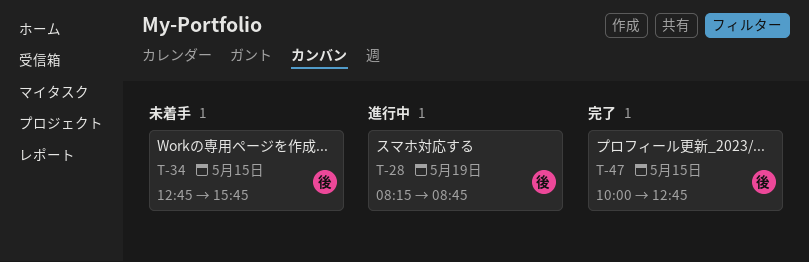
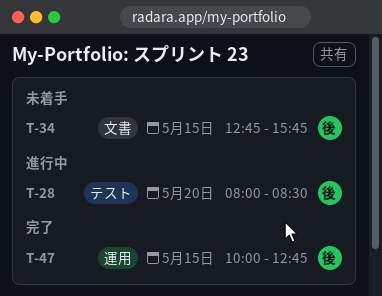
T-28, day: May 19 -> May 20
T-28, begins: 08:15 -> 08:00
T-28, ends: 08:45 -> 08:30

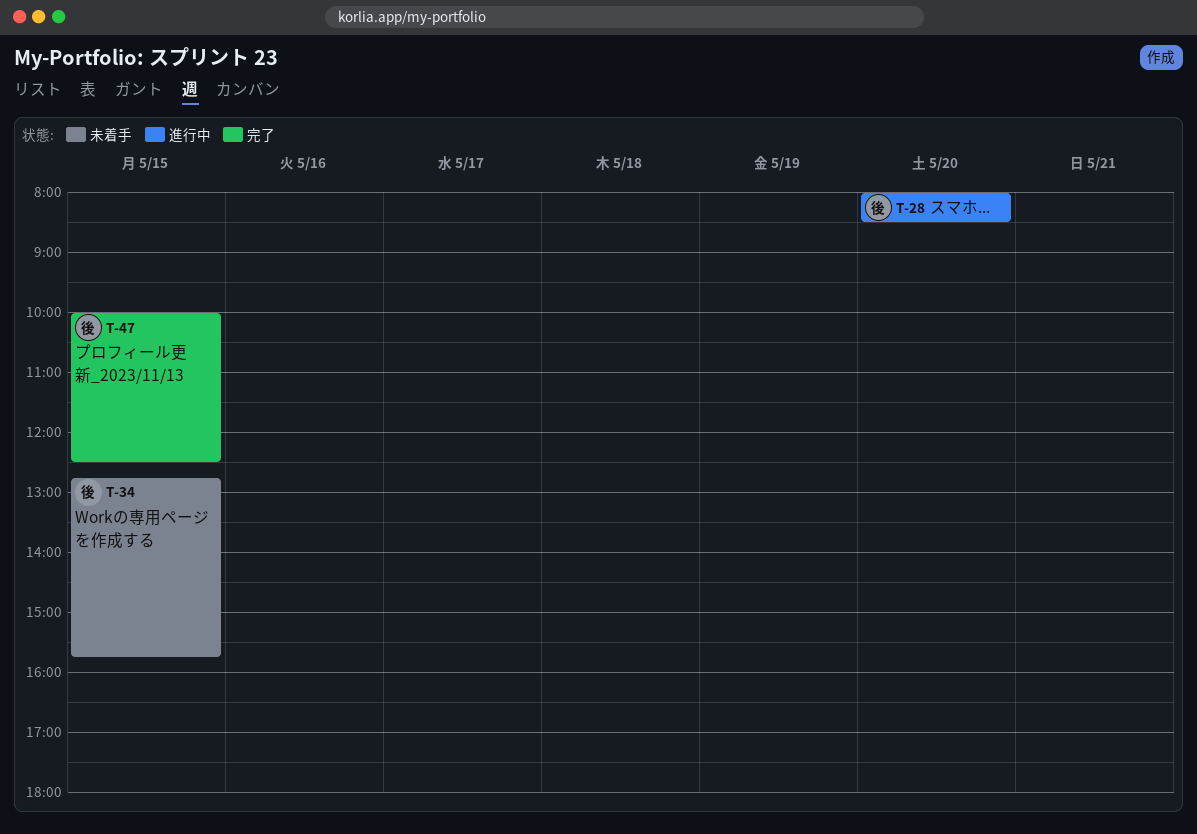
T-47, ends: 12:45 -> 12:30

